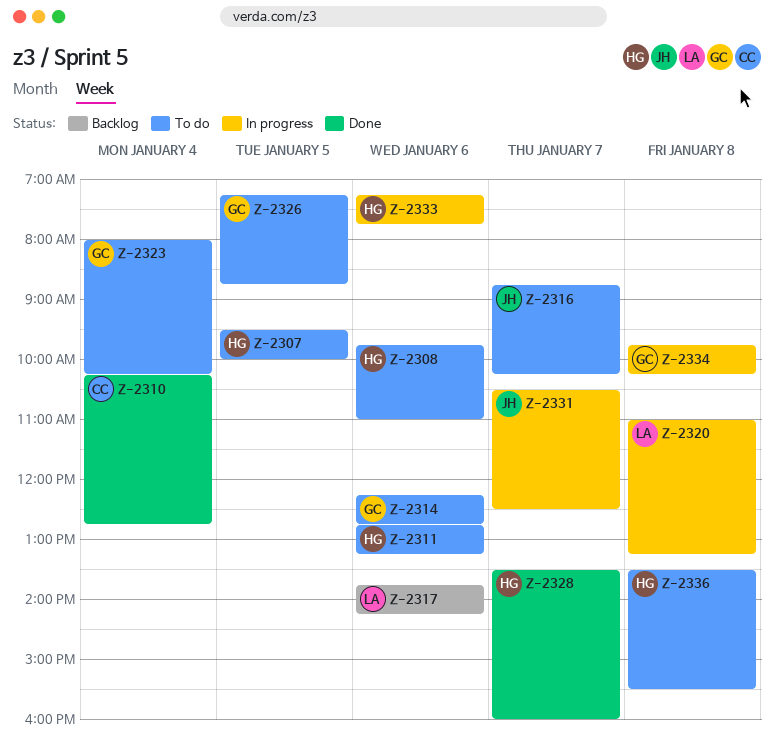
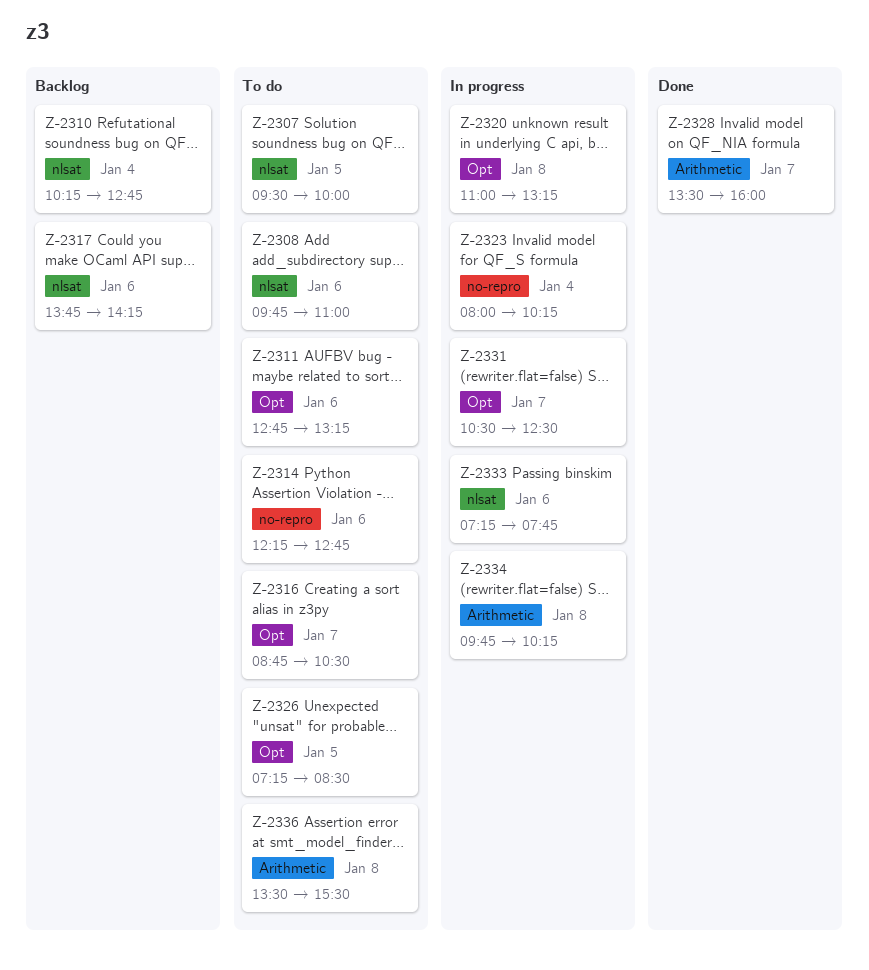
Z-2310, status: Done -> Backlog
Z-2316, ends: 10:15 -> 10:30
Z-2323, status: To do -> In progress
Z-2326, ends: 08:45 -> 08:30

